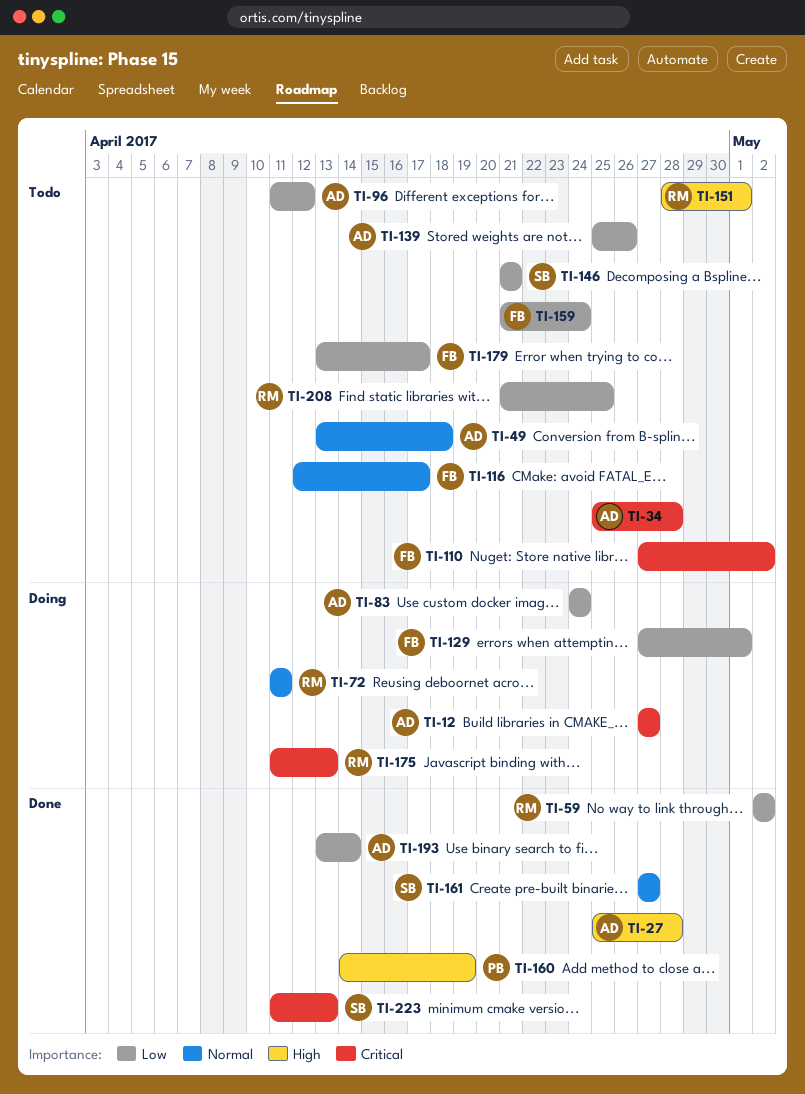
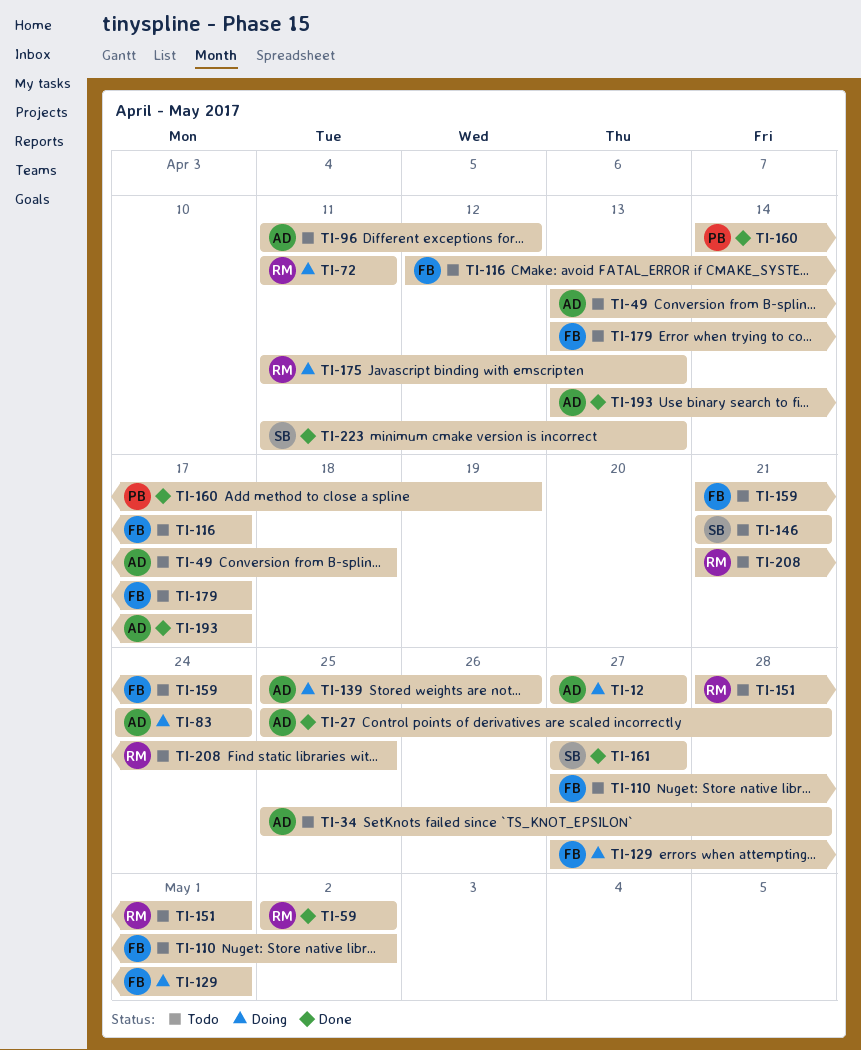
TI-139, status: Todo -> Doing
TI-193, due: Apr 14 -> Apr 17

